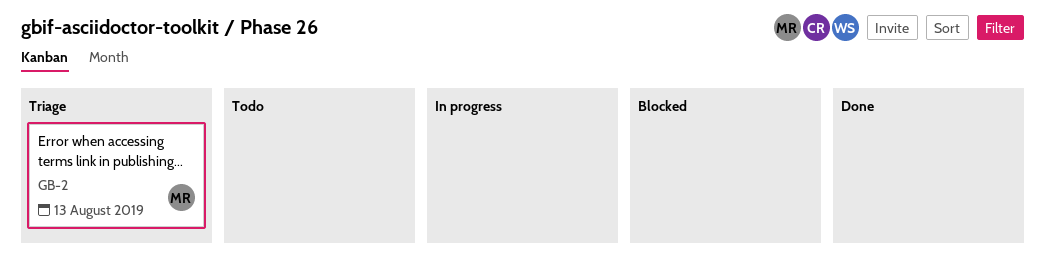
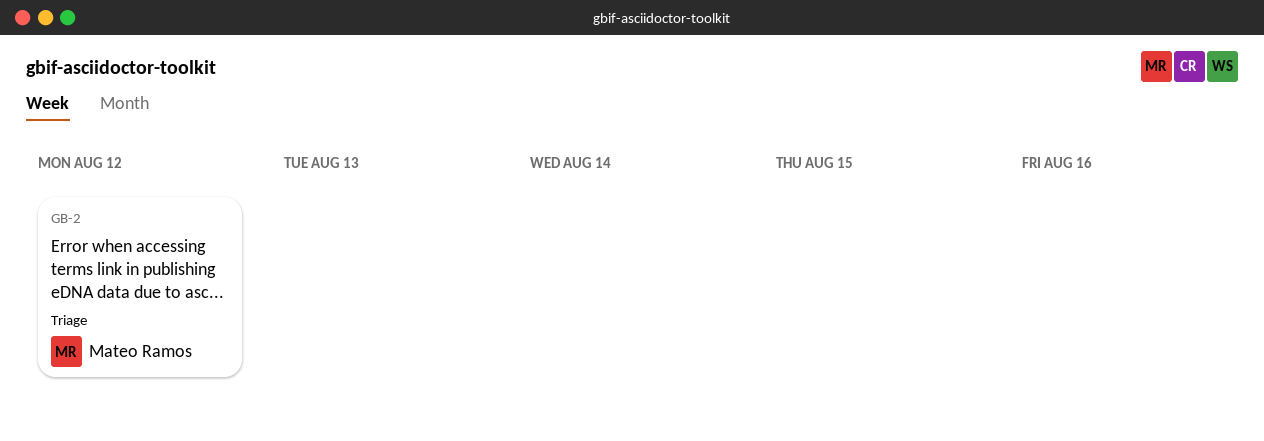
GB-2, due: Aug 13 -> Aug 12

